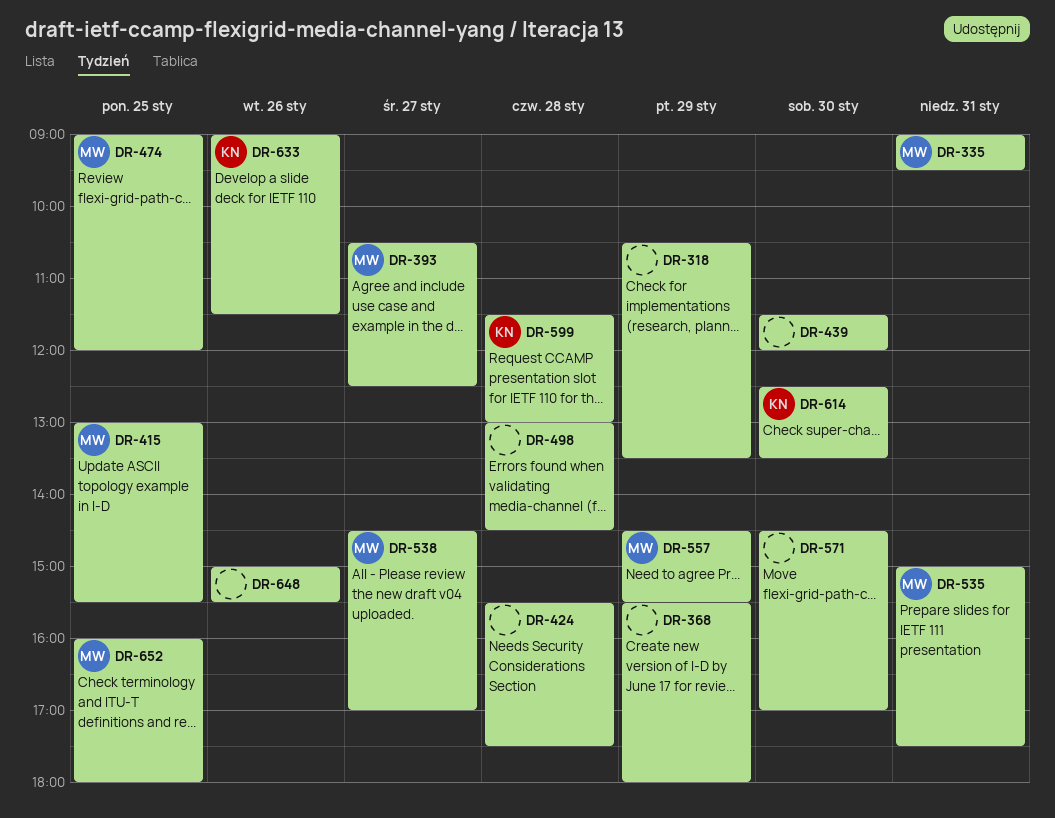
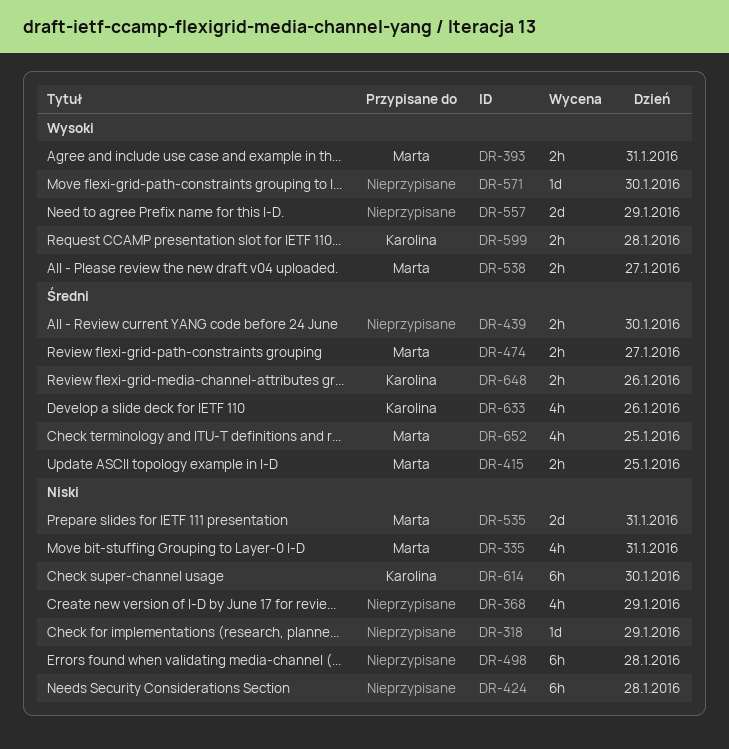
DR-393, day: Jan 27 -> Jan 31
DR-474, day: Jan 25 -> Jan 27
DR-557, owner: Marta -> none
DR-648, owner: none -> Karolina

